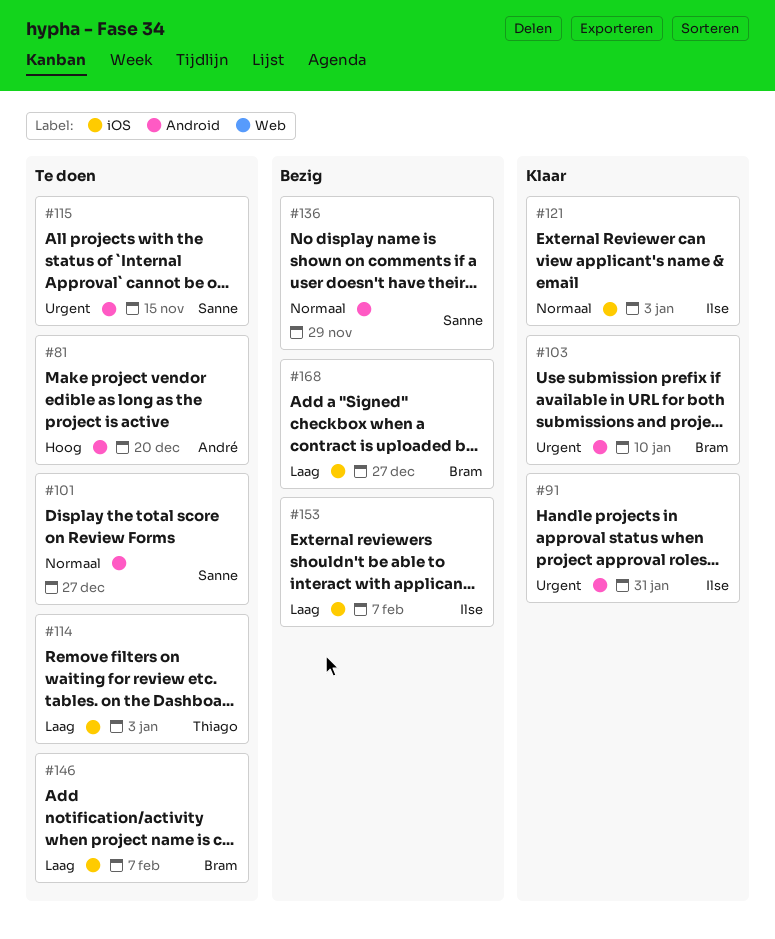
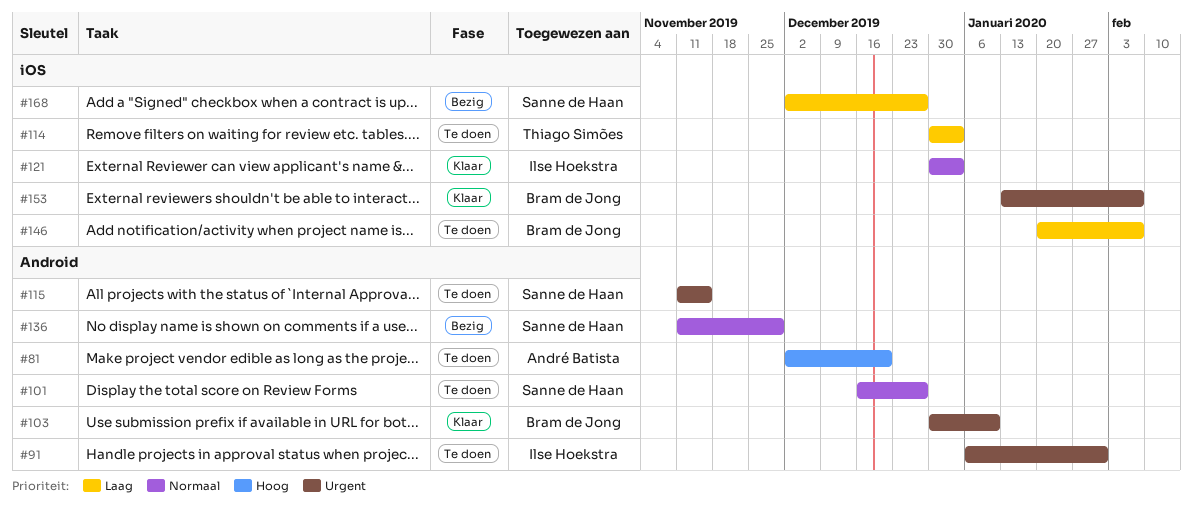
#91, status: Klaar -> Te doen
#153, status: Bezig -> Klaar
#153, owner: Ilse Hoekstra -> Bram de Jong
#153, priority: Laag -> Urgent
#168, owner: Bram de Jong -> Sanne de Haan

